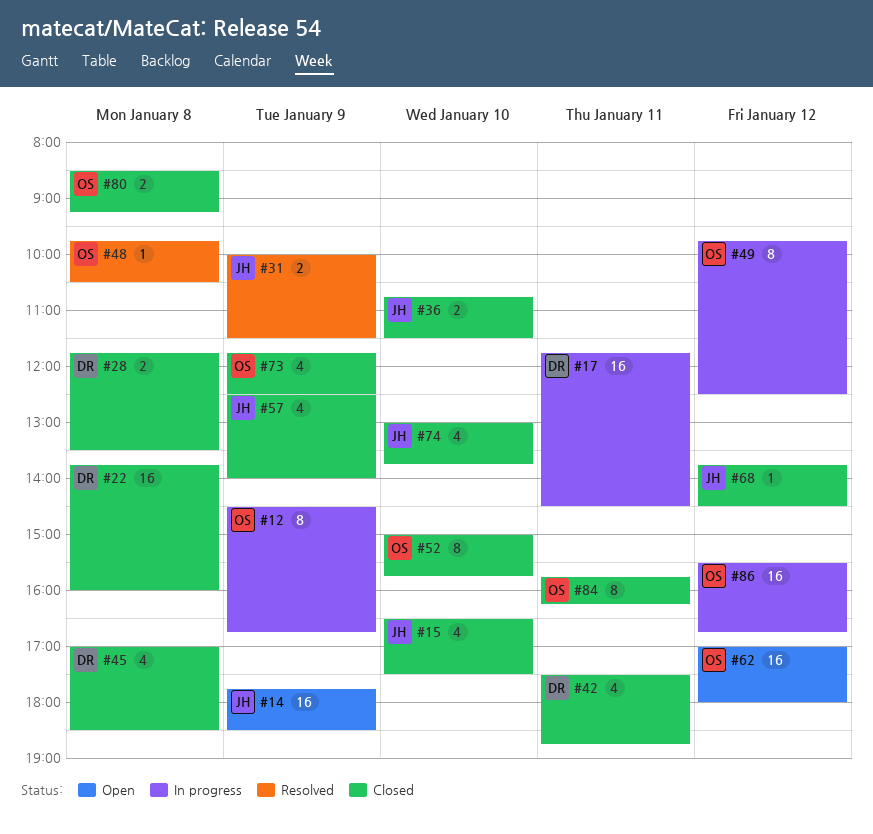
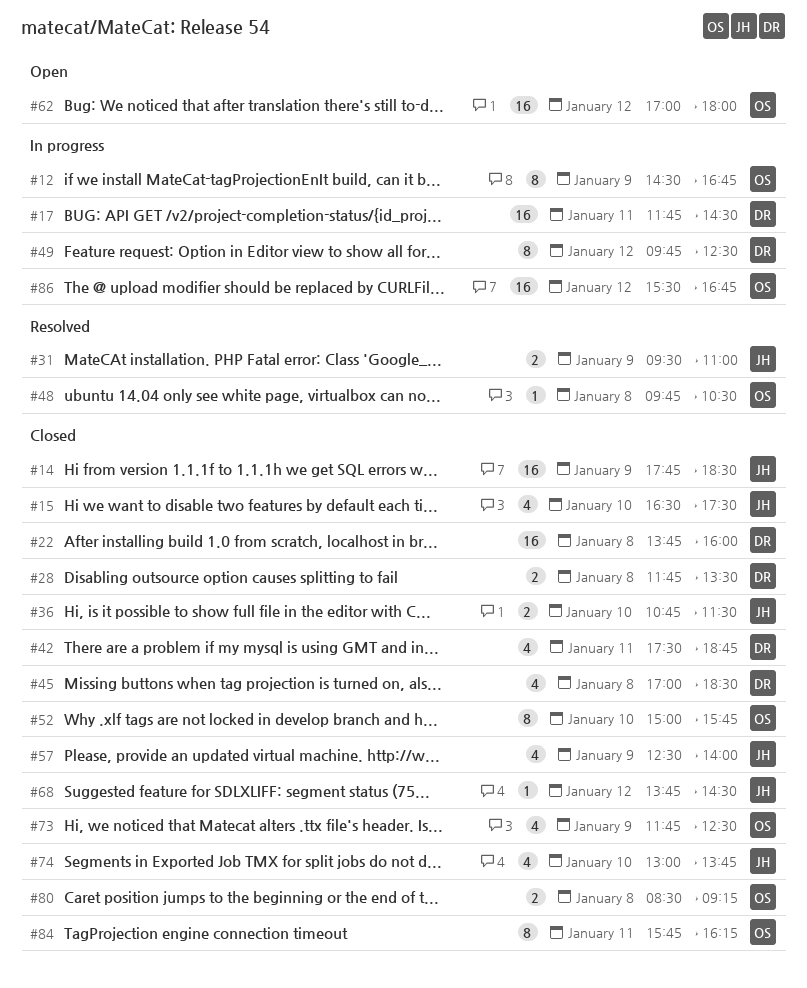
#14, status: Open -> Closed
#31, begins: 10:00 -> 09:30
#31, ends: 11:30 -> 11:00
#49, owner: OS -> DR

